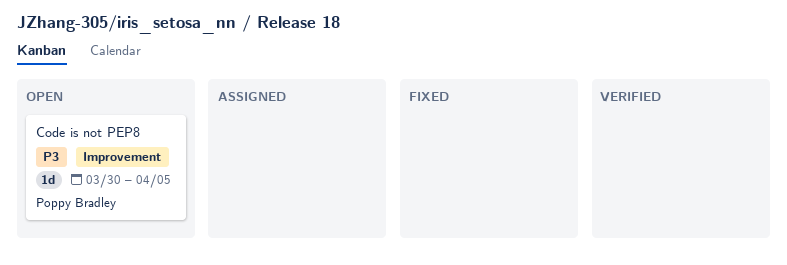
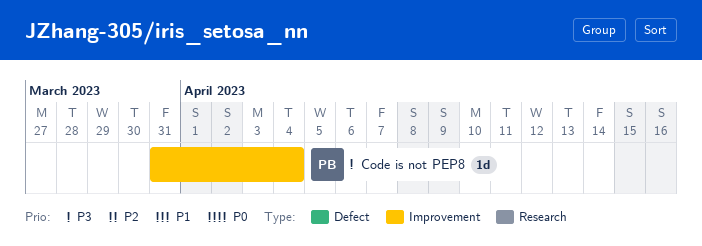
Code is not PEP8, start: Mar 30 -> Mar 31
Code is not PEP8, due: Apr 5 -> Apr 4

